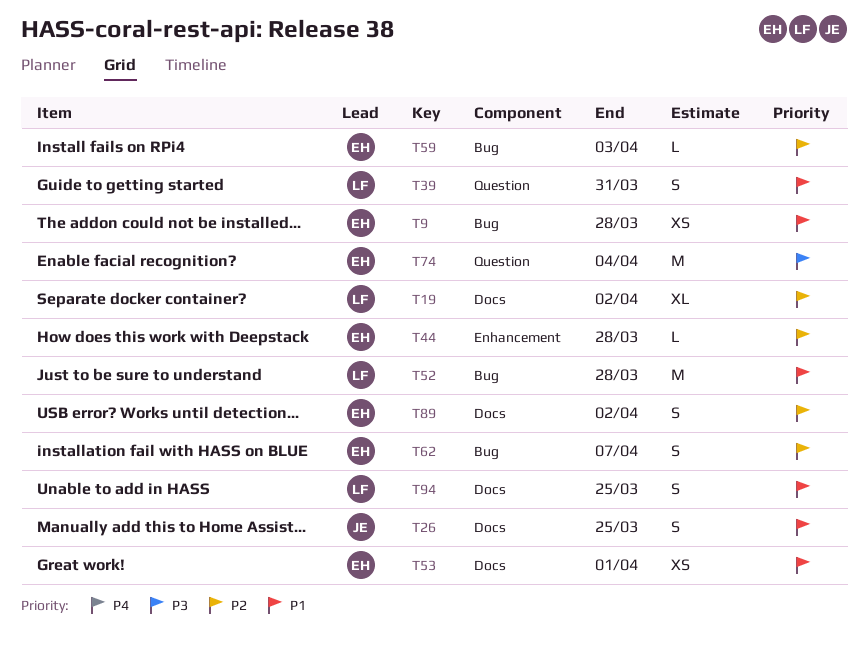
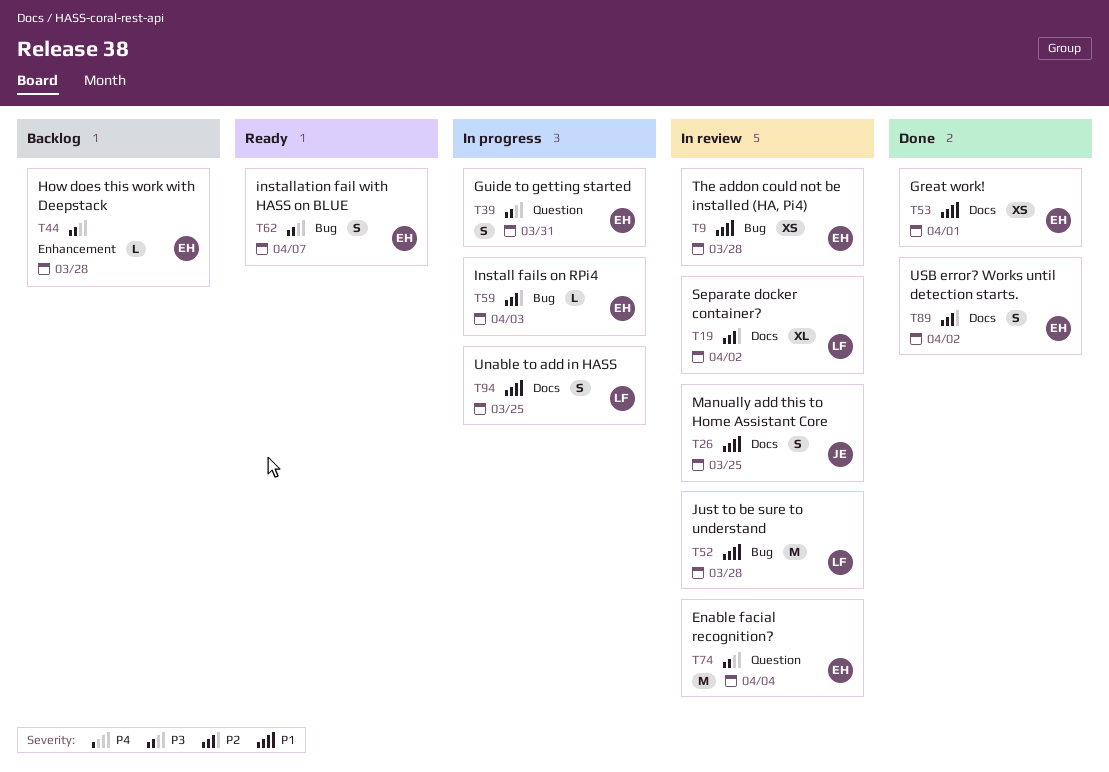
T39, owner: LF -> EH
T39, priority: P1 -> P3
T44, priority: P2 -> P3
T62, priority: P2 -> P3

